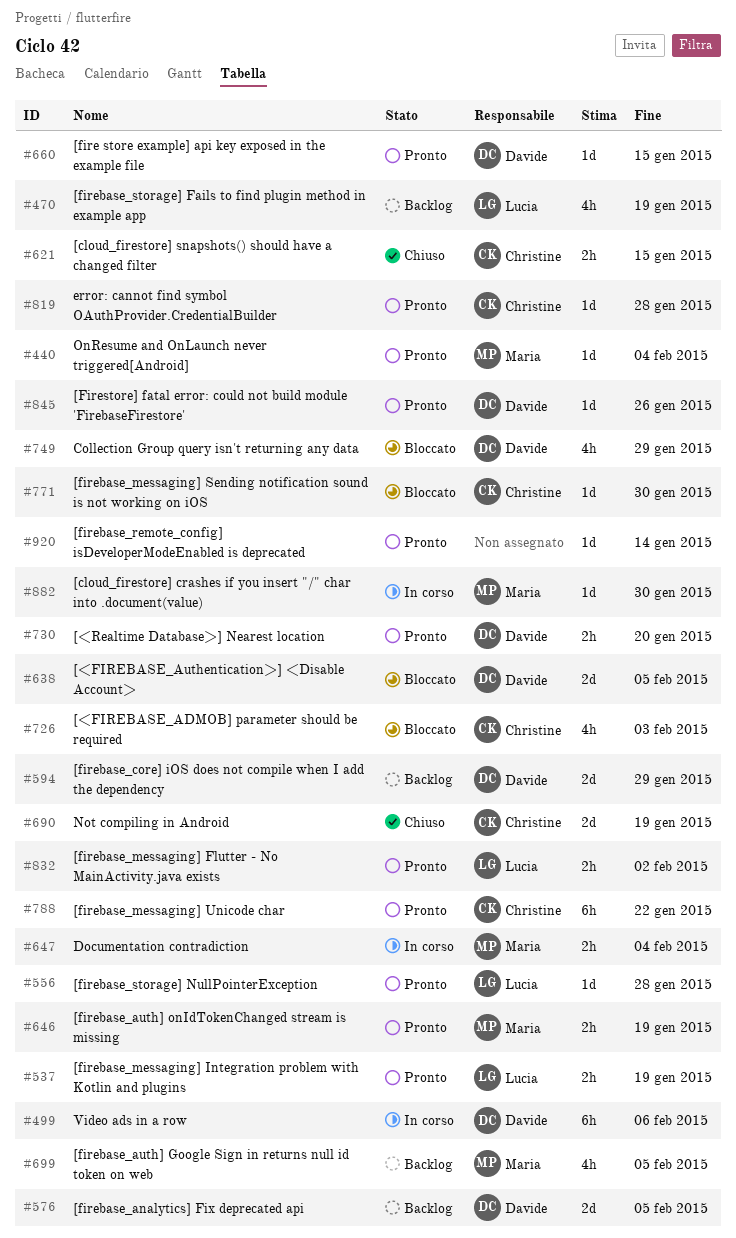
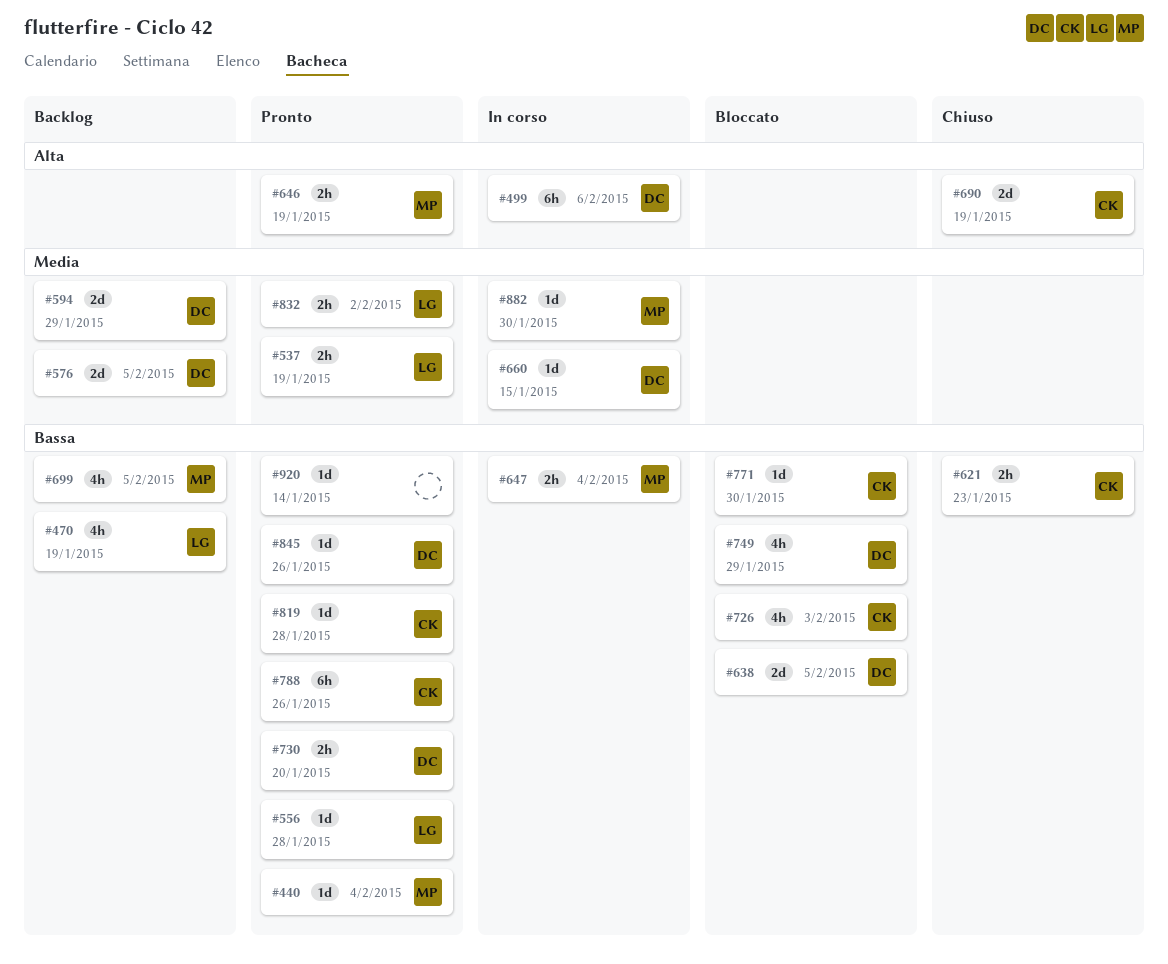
#621, due: Jan 15 -> Jan 23
#660, status: Pronto -> In corso
#788, due: Jan 22 -> Jan 26

